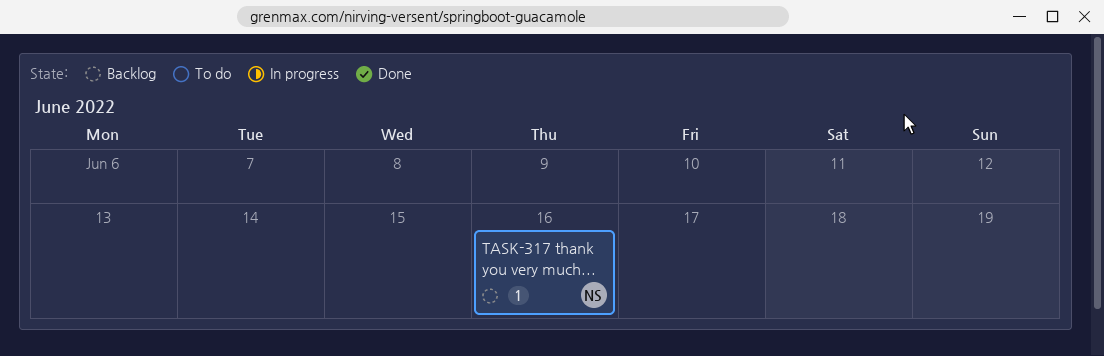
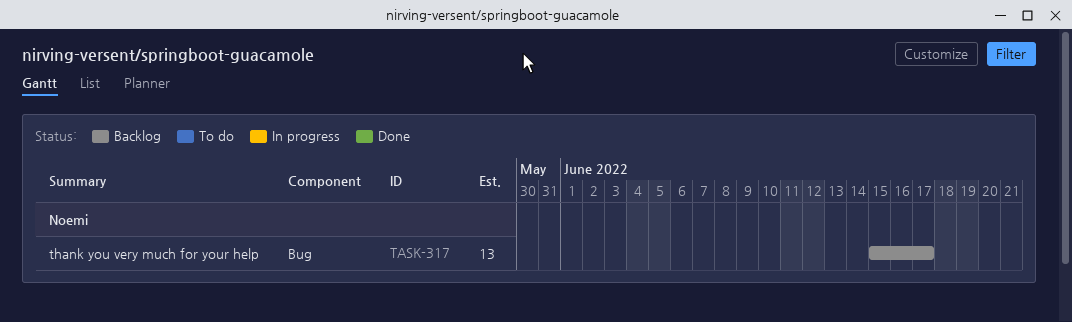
TASK-317, estimate: 1 -> 13
TASK-317, due: Jun 16 -> Jun 17

